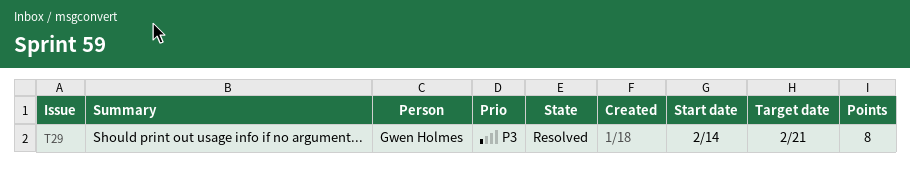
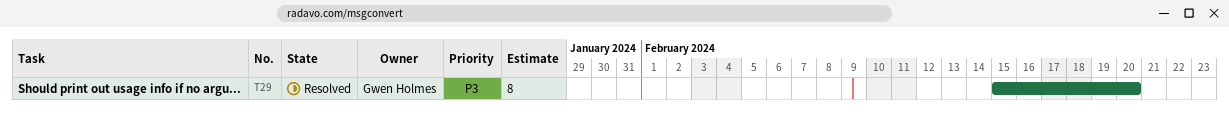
T29, start: Feb 14 -> Feb 15
T29, due: Feb 21 -> Feb 20

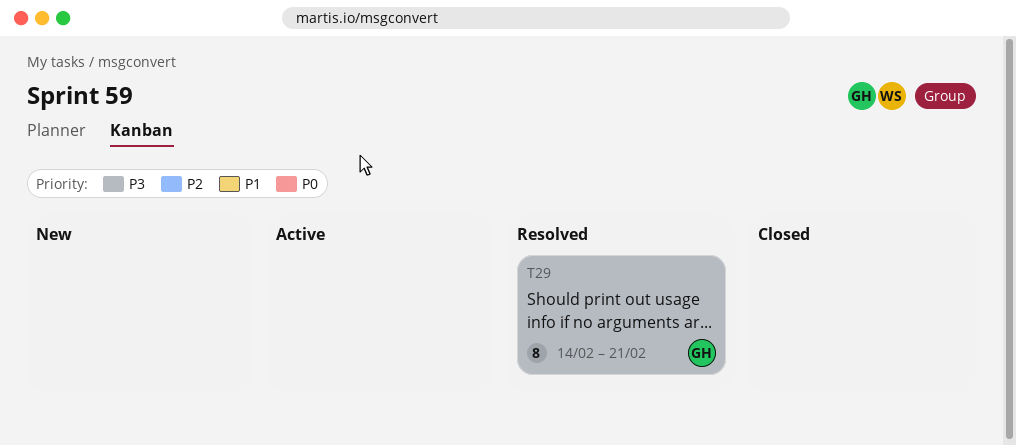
T29, start: Feb 15 -> Feb 14
T29, due: Feb 20 -> Feb 21

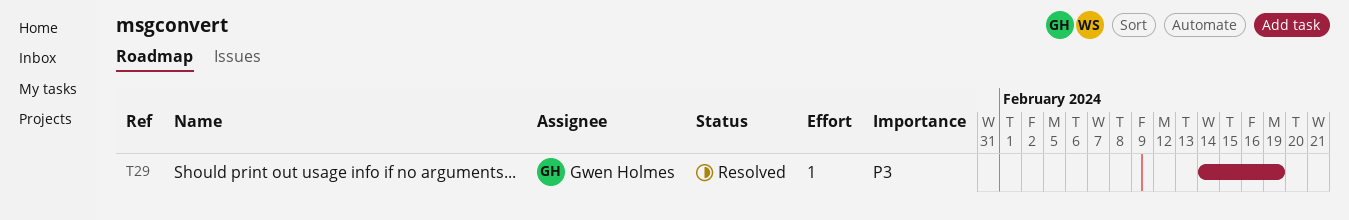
T29, estimate: 8 -> 1
T29, due: Feb 21 -> Feb 19

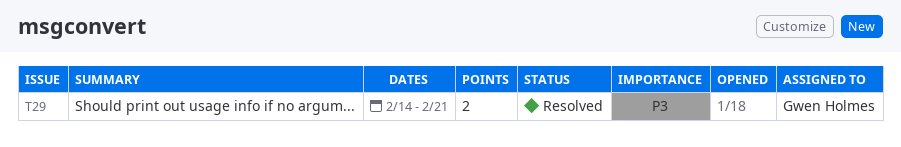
T29, estimate: 1 -> 2
T29, due: Feb 19 -> Feb 21

